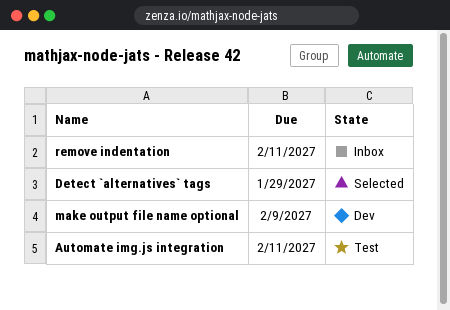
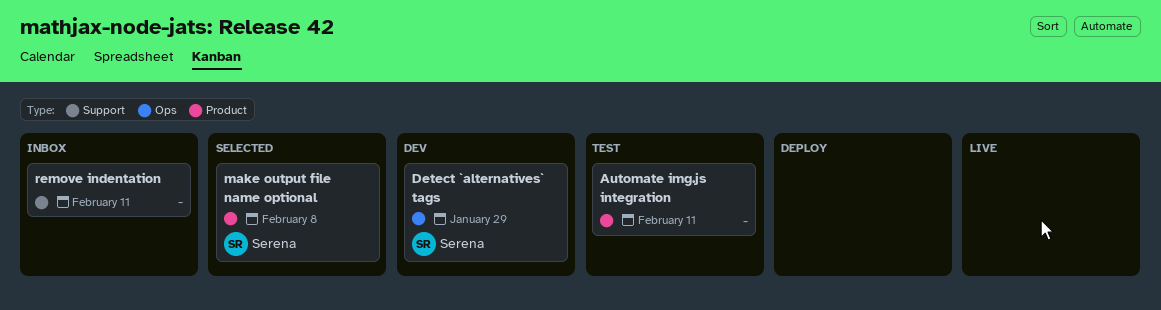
Detect `alternatives` tags, status: Selected -> Dev
make output file name optional, status: Dev -> Selected
make output file name optional, due: Feb 9 -> Feb 8

